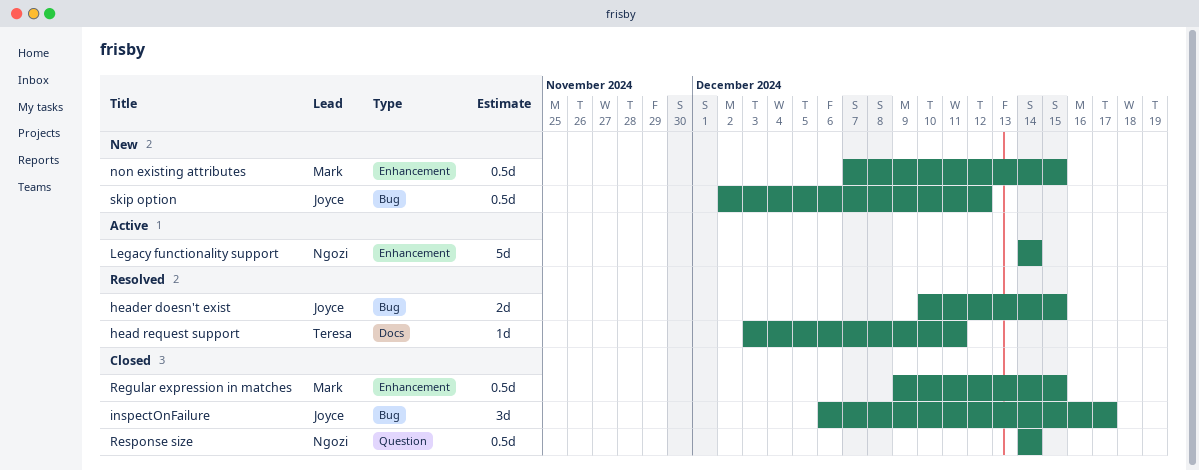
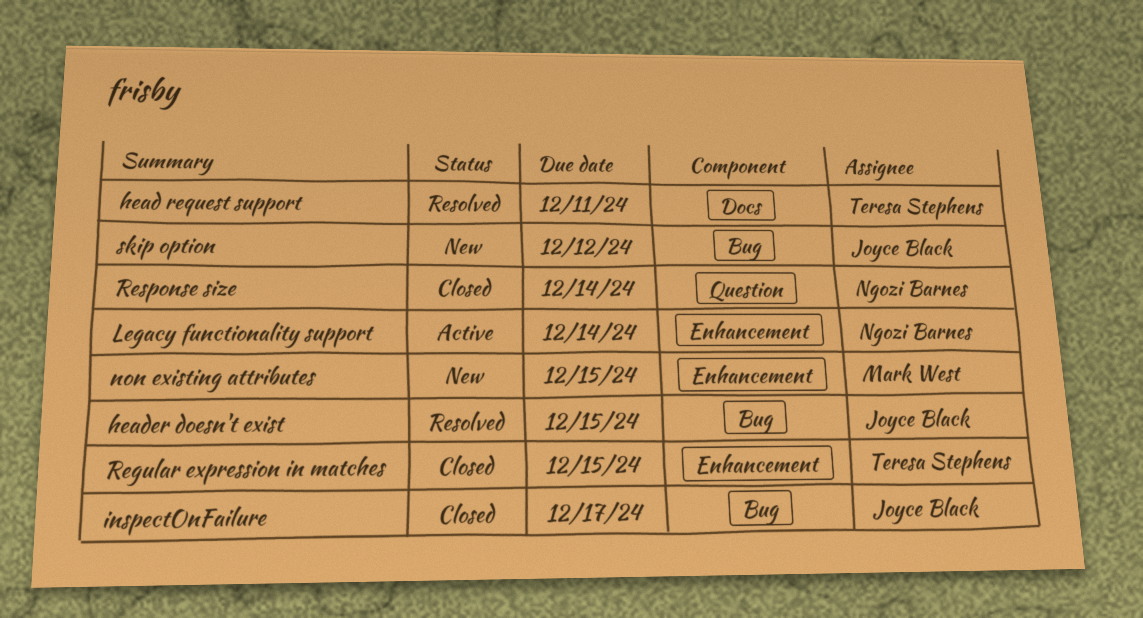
Regular expression in matches, owner: Mark West -> Teresa Stephens

